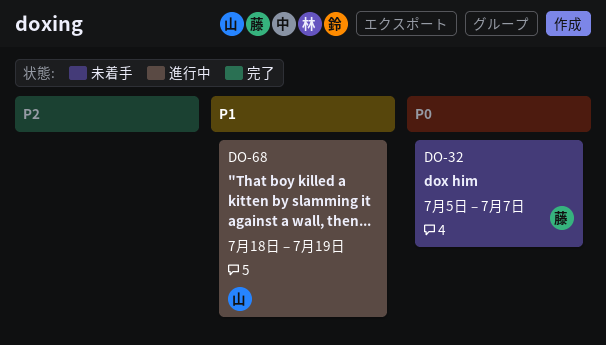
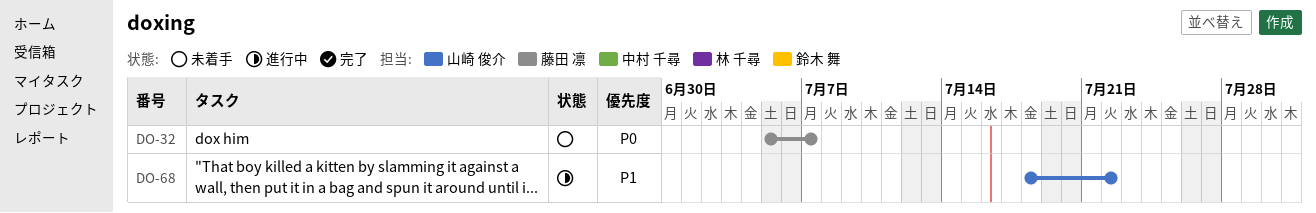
DO-68, due: Jul 19 -> Jul 22

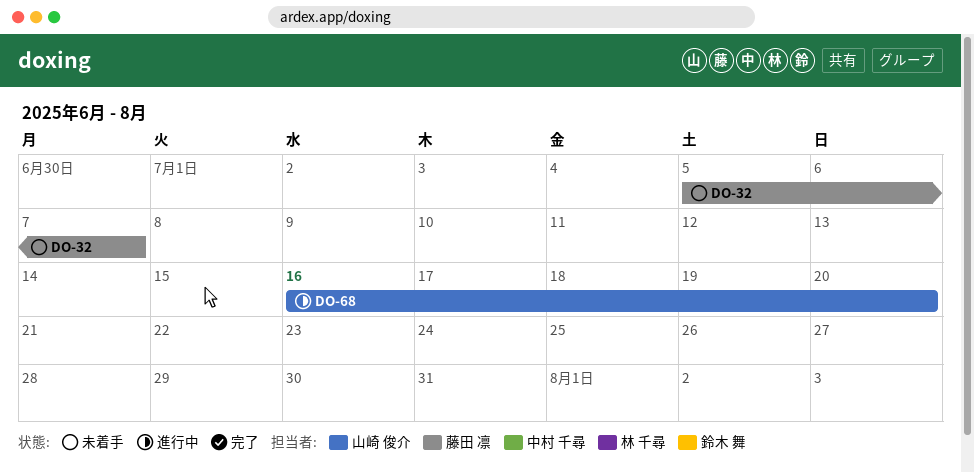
DO-68, start: Jul 18 -> Jul 16
DO-68, due: Jul 22 -> Jul 20

